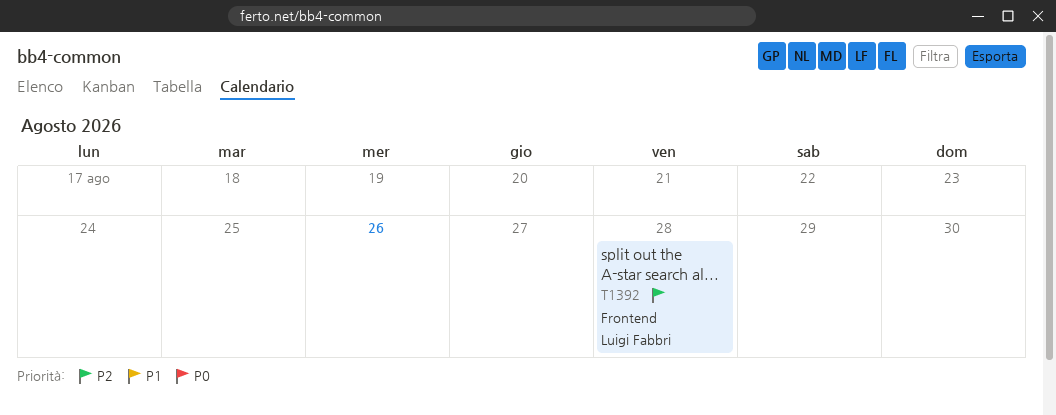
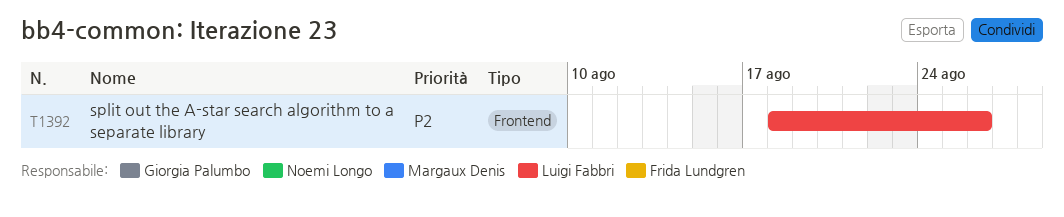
T1392, due: Aug 28 -> Aug 26

